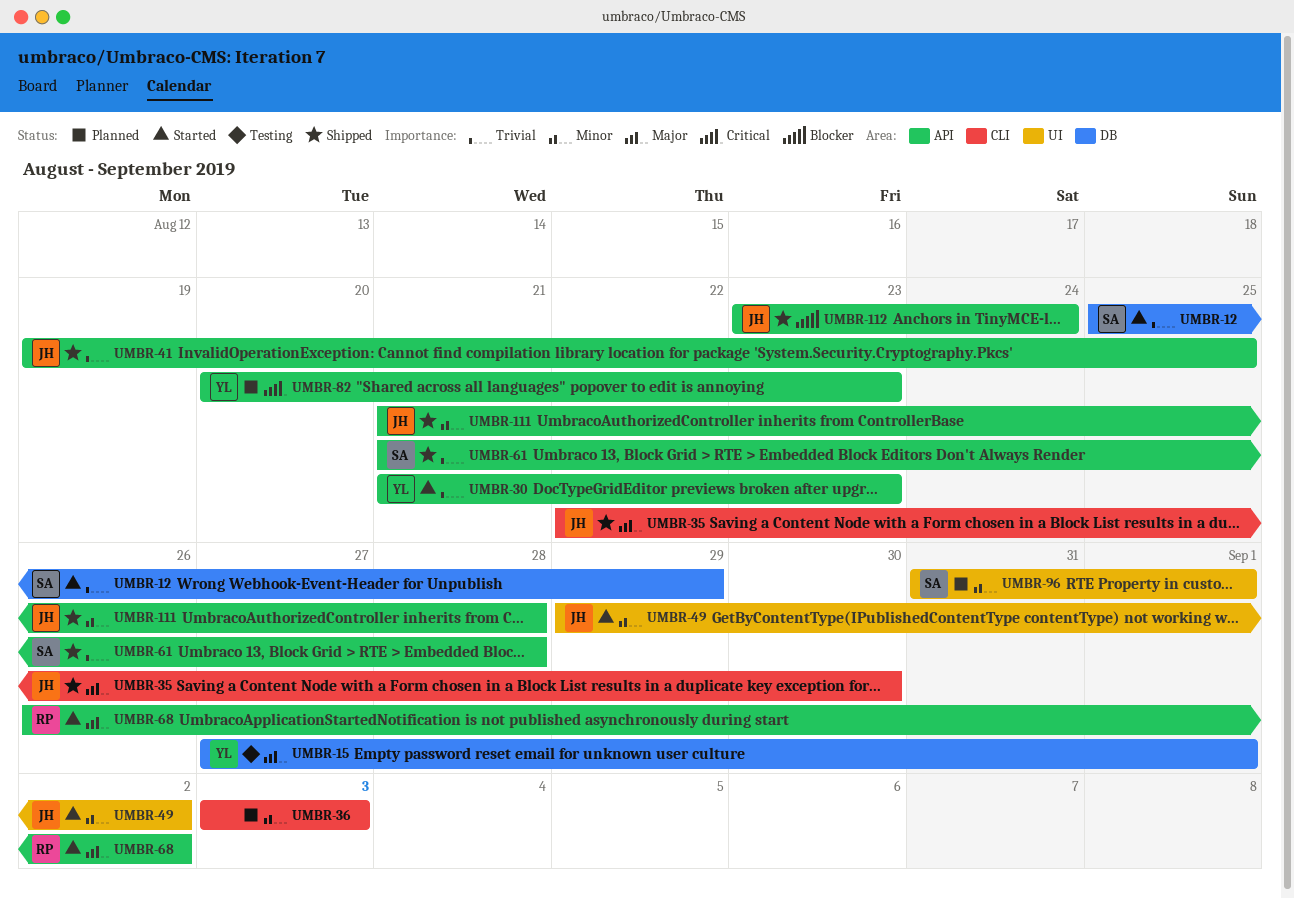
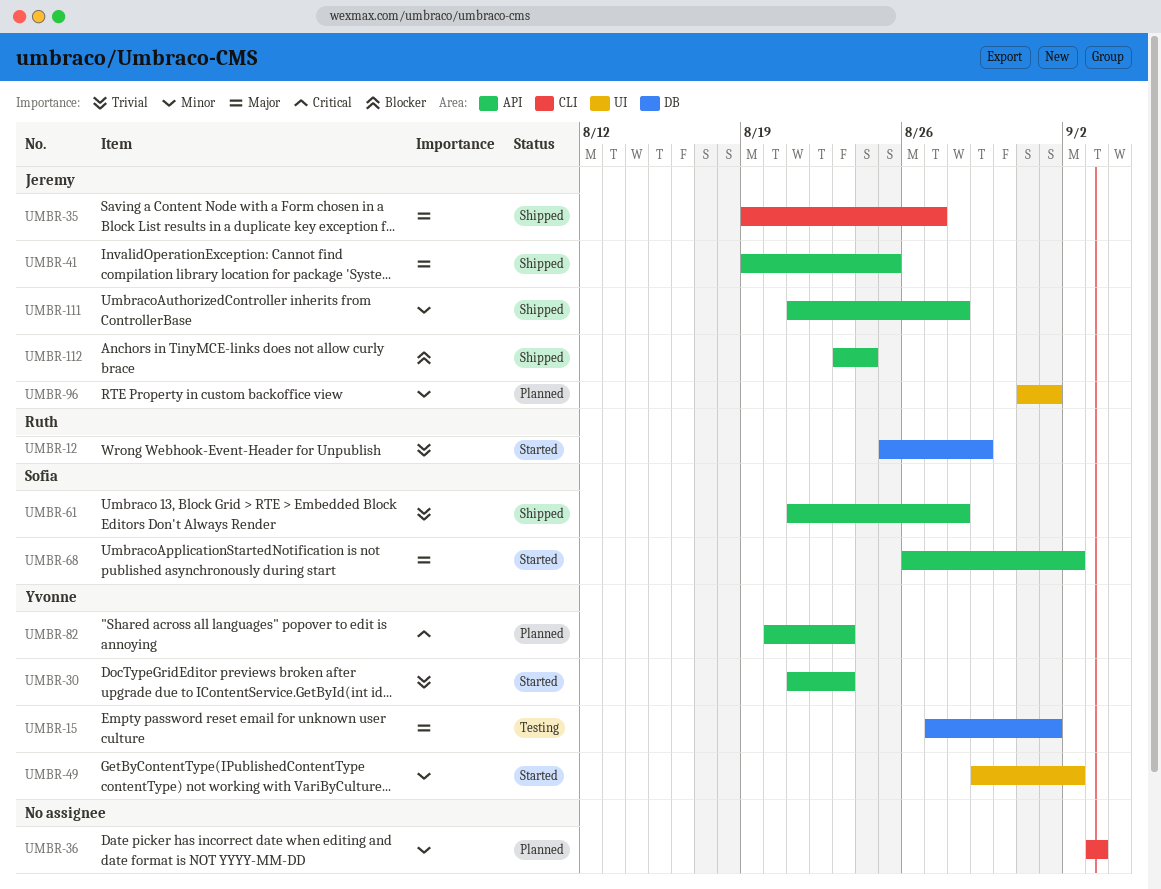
UMBR-12, owner: Sofia -> Ruth
UMBR-35, start: Aug 22 -> Aug 19
UMBR-35, due: Aug 30 -> Aug 27
UMBR-41, priority: Trivial -> Major
UMBR-49, owner: Jeremy -> Yvonne
UMBR-68, owner: Ruth -> Sofia
UMBR-96, owner: Sofia -> Jeremy

